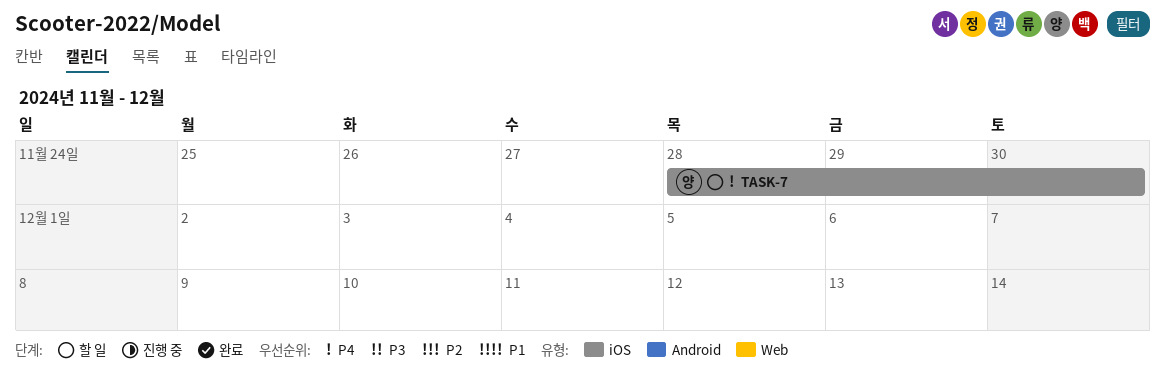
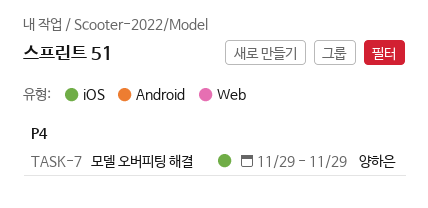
TASK-7, start: Nov 28 -> Nov 29
TASK-7, due: Nov 30 -> Nov 29

